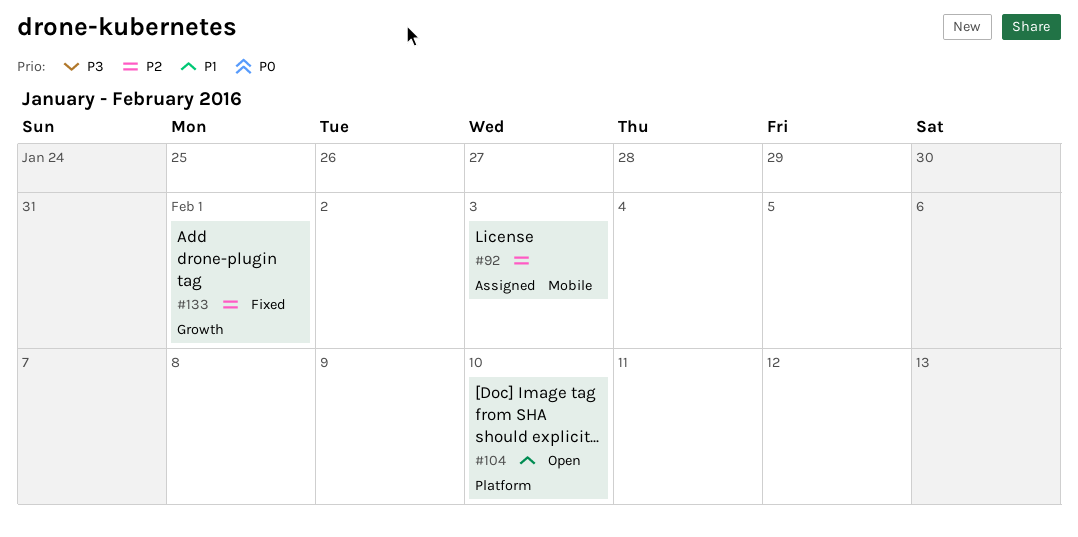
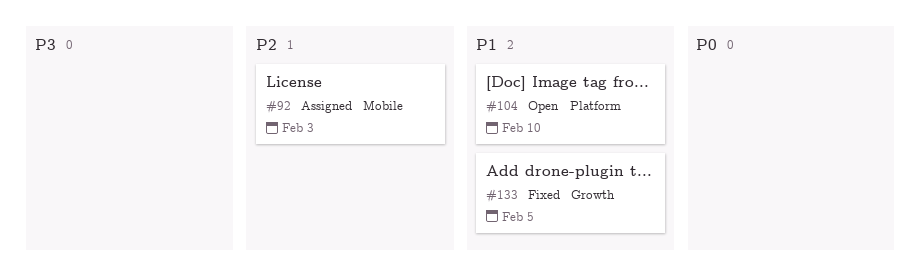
#133, priority: P2 -> P1
#133, due: Feb 1 -> Feb 5

